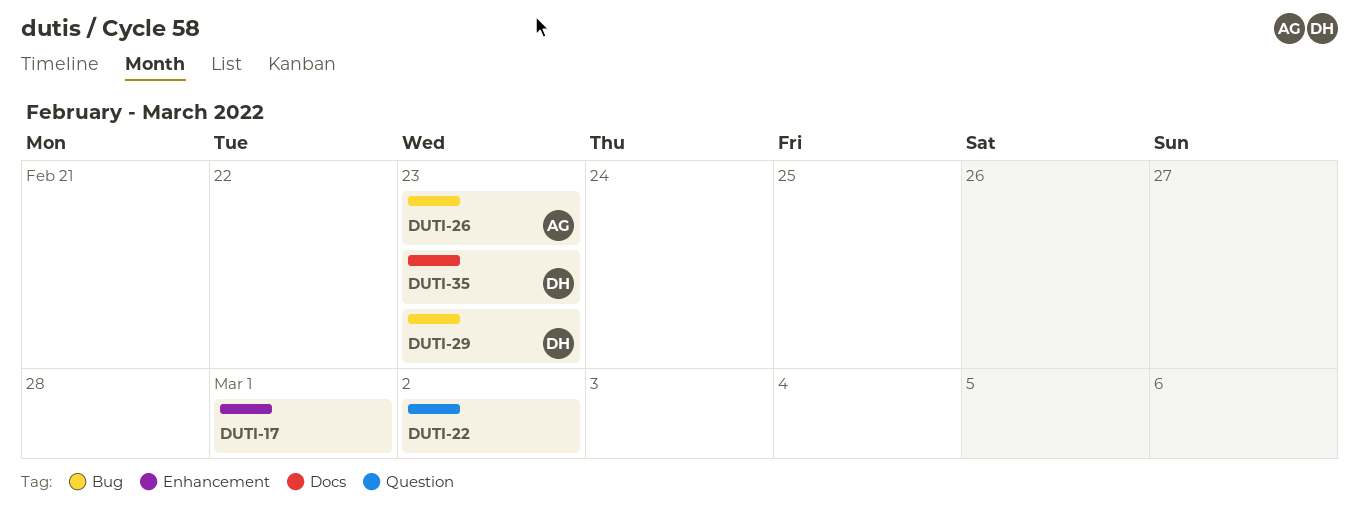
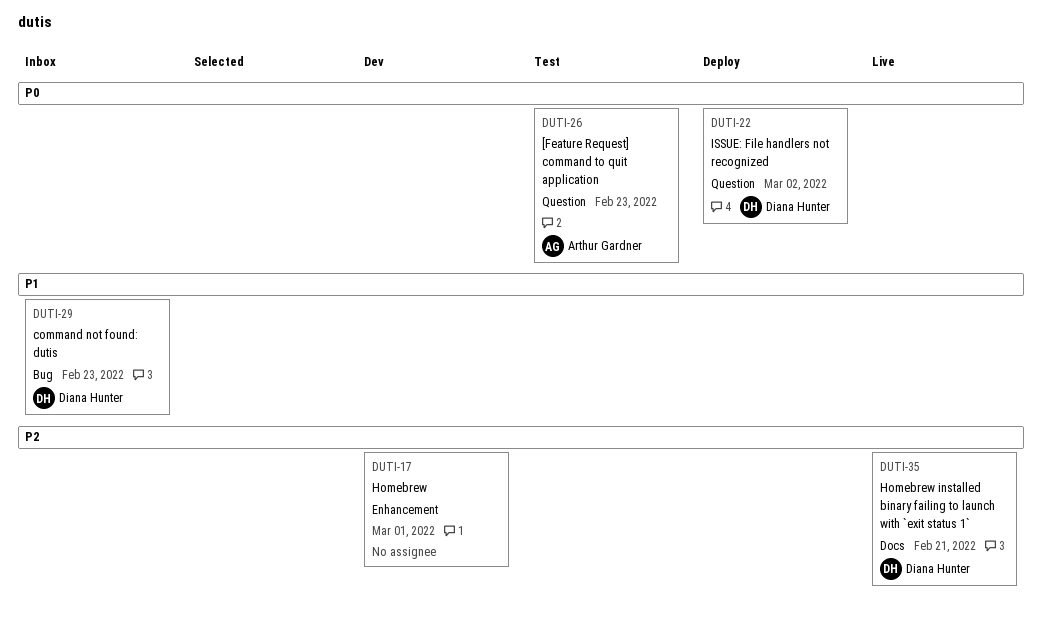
DUTI-22, owner: none -> Diana Hunter
DUTI-26, label: Bug -> Question
DUTI-35, due: Feb 23 -> Feb 21

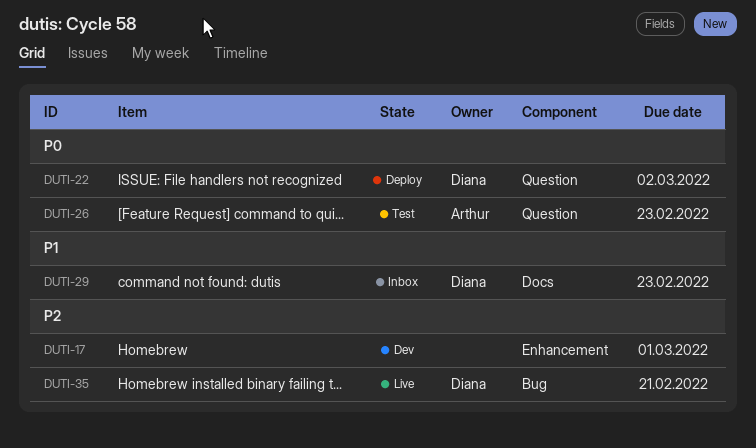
DUTI-29, label: Bug -> Docs
DUTI-35, label: Docs -> Bug

